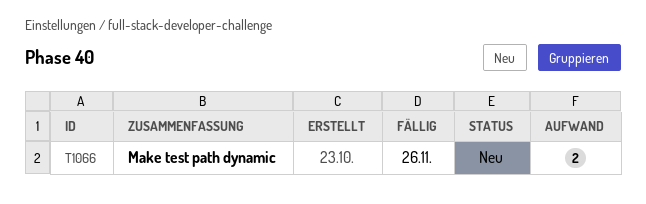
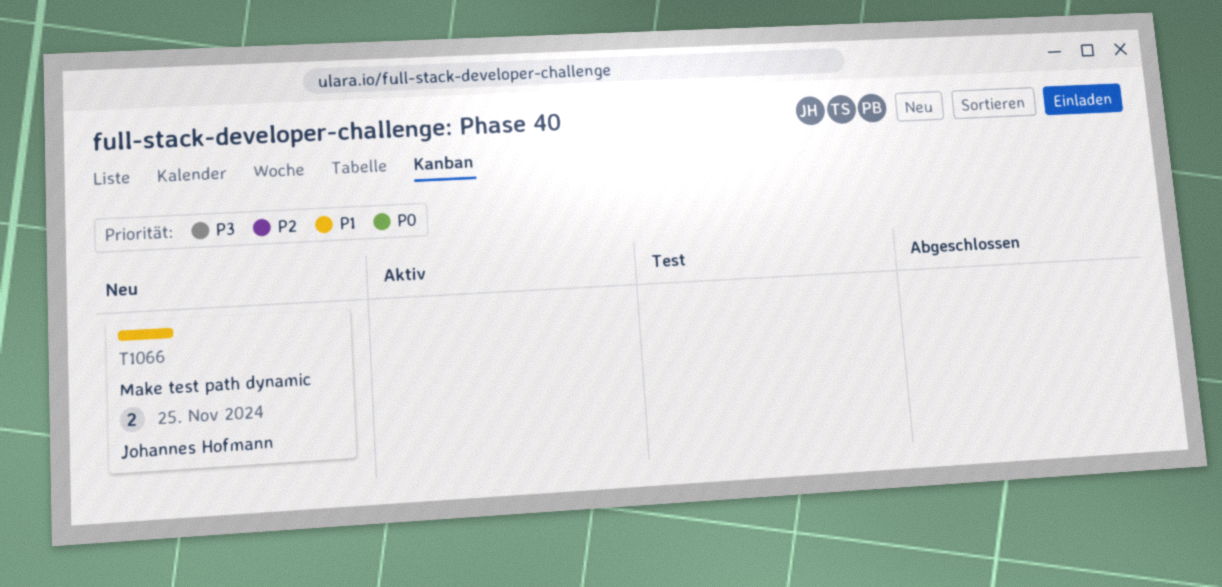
T1066, due: Nov 26 -> Nov 25

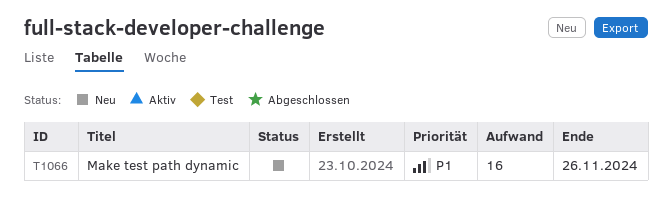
T1066, estimate: 2 -> 16
T1066, due: Nov 25 -> Nov 26

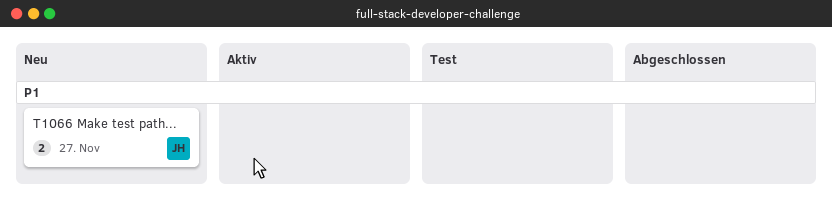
T1066, estimate: 16 -> 2
T1066, due: Nov 26 -> Nov 27

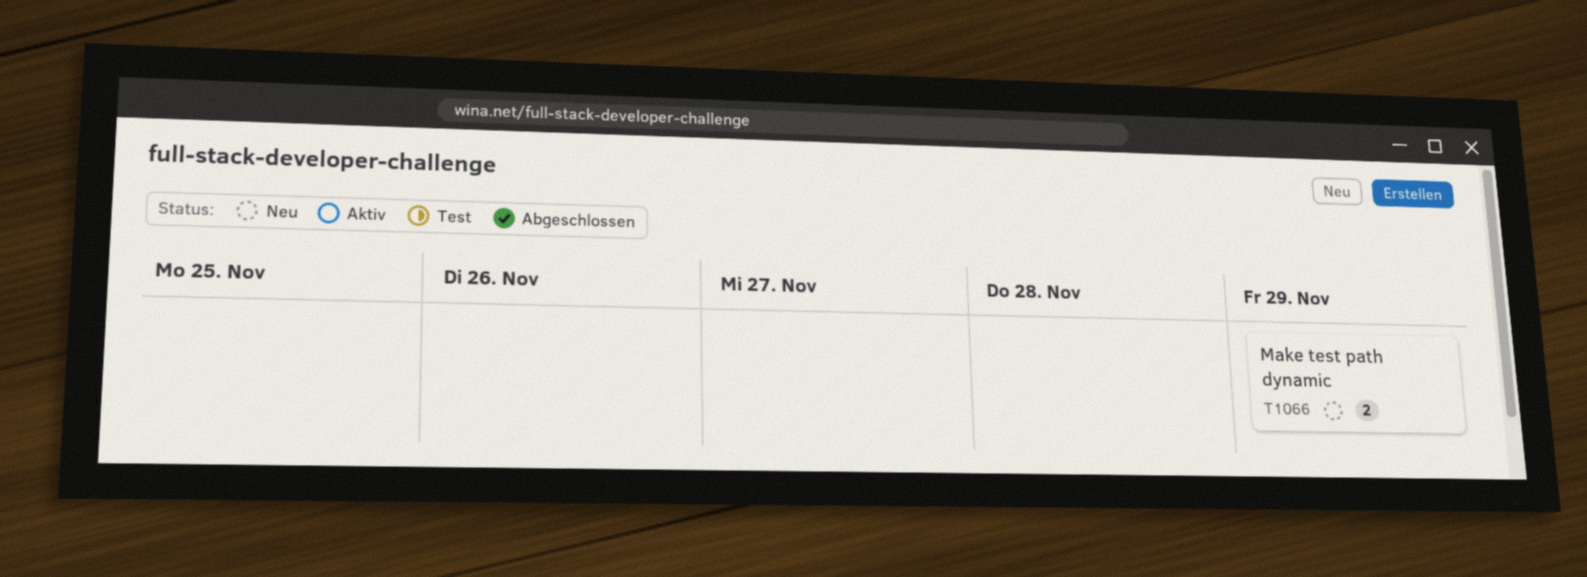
T1066, due: Nov 27 -> Nov 29

